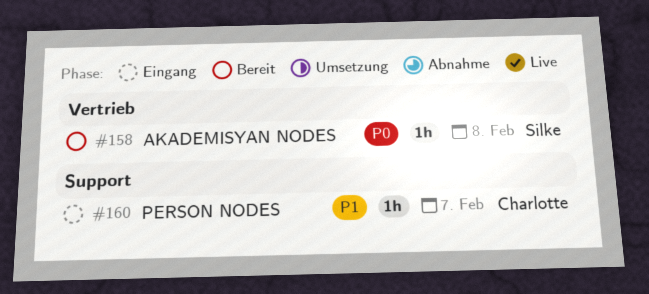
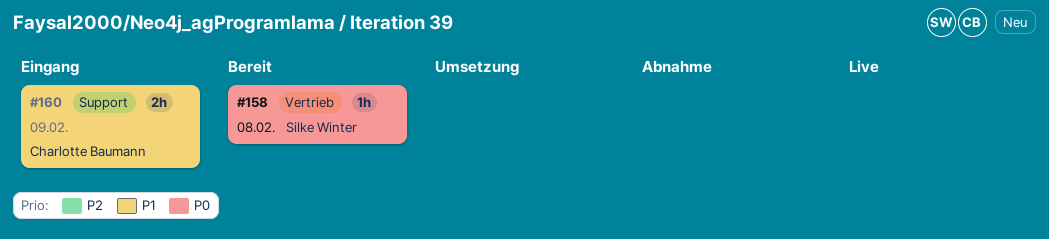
#160, estimate: 1h -> 2h
#160, due: Feb 7 -> Feb 9

